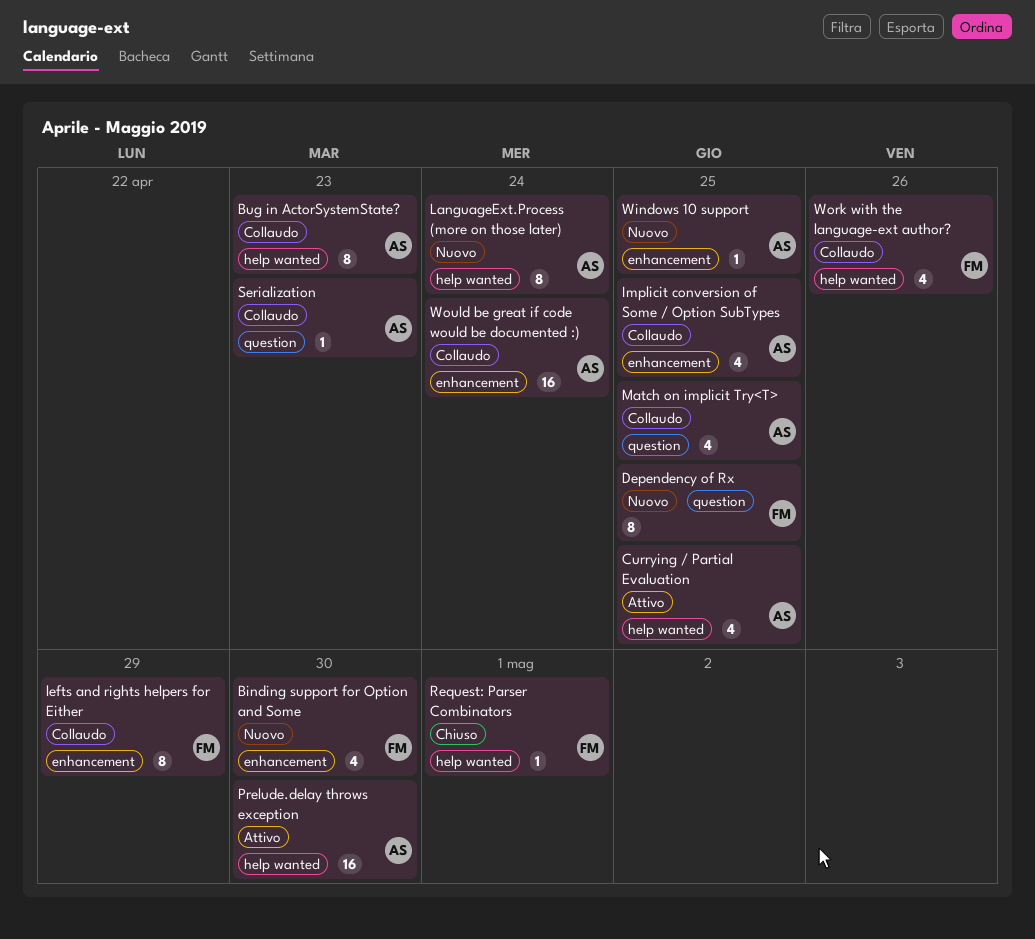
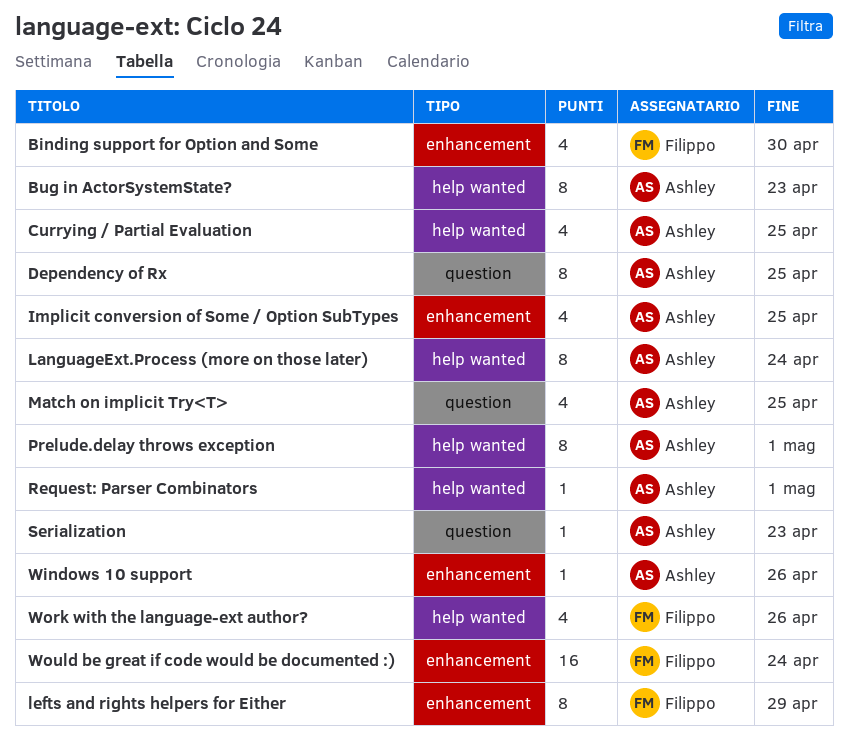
Dependency of Rx, owner: Filippo -> Ashley
Prelude.delay throws exception, estimate: 16 -> 8
Prelude.delay throws exception, due: Apr 30 -> May 1
Request: Parser Combinators, owner: Filippo -> Ashley
Windows 10 support, due: Apr 25 -> Apr 26
Would be great if code would be documented :), owner: Ashley -> Filippo

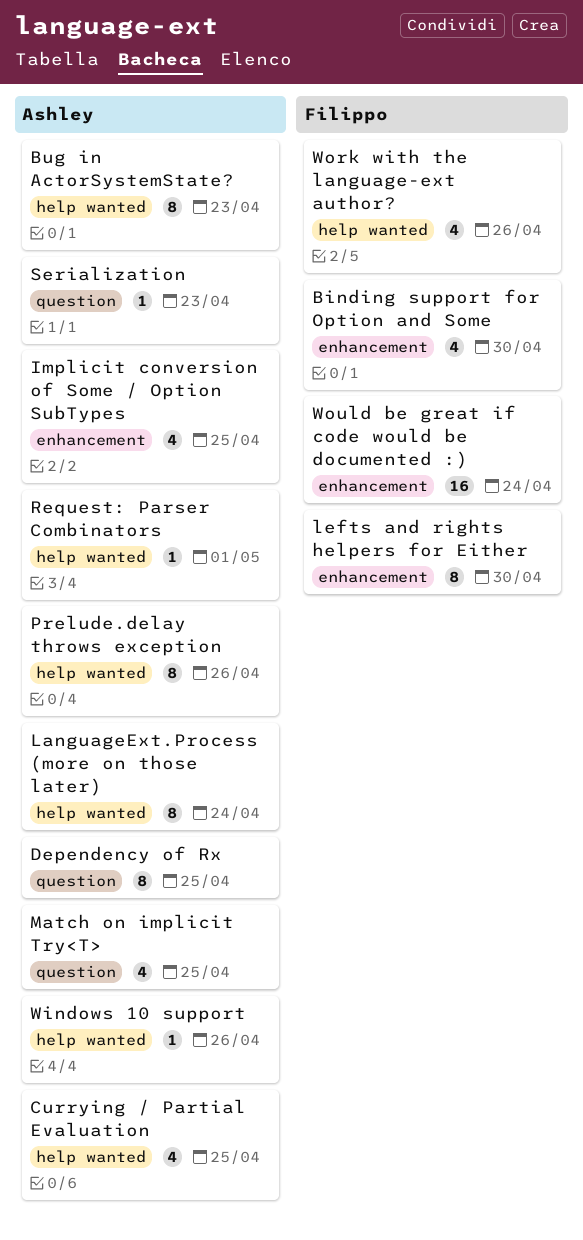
lefts and rights helpers for Either, due: Apr 29 -> Apr 30
Prelude.delay throws exception, due: May 1 -> Apr 26
Windows 10 support, label: enhancement -> help wanted

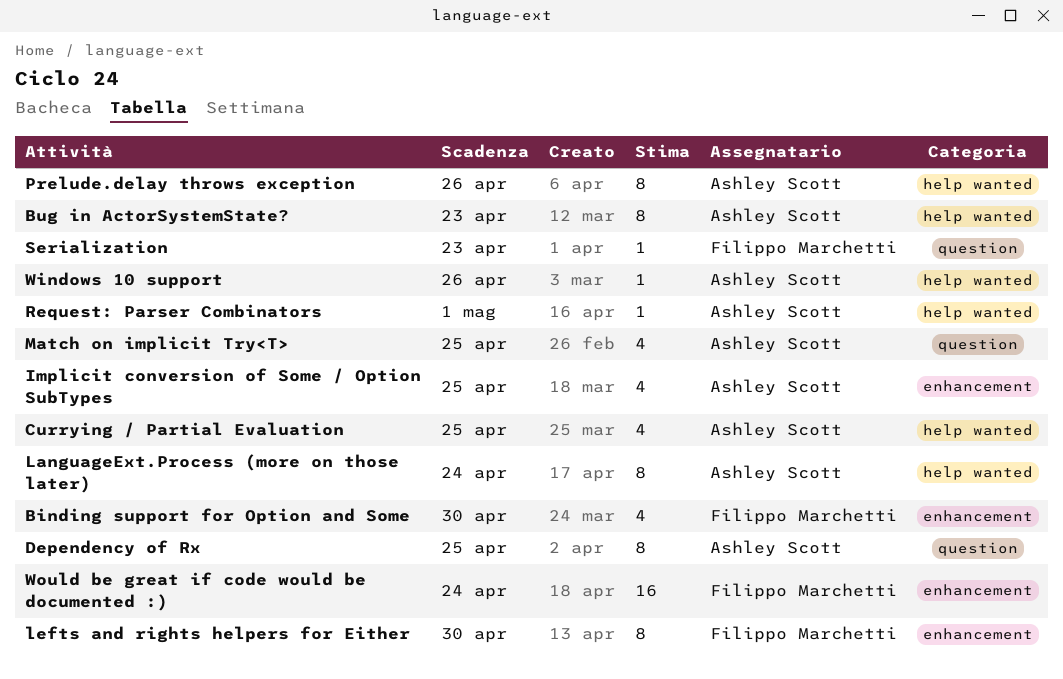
Serialization, owner: Ashley Scott -> Filippo Marchetti
Work with the language-ext author?: present -> none

